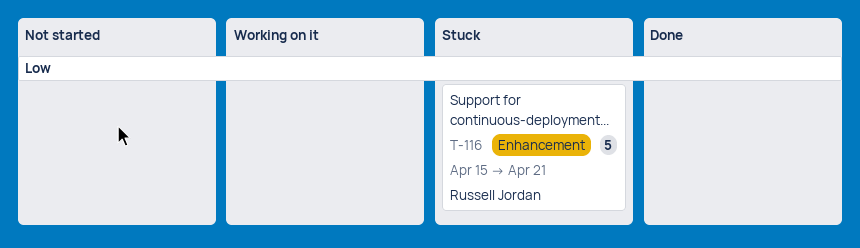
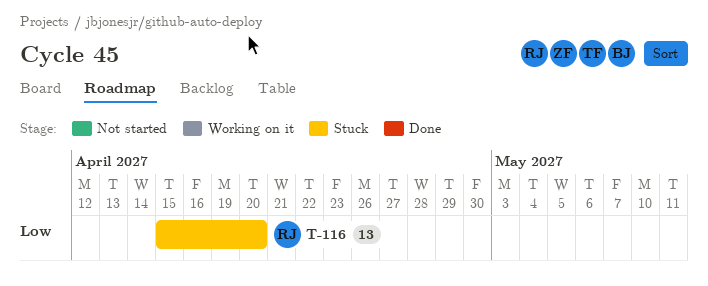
T-116, estimate: 5 -> 13
T-116, due: Apr 21 -> Apr 20

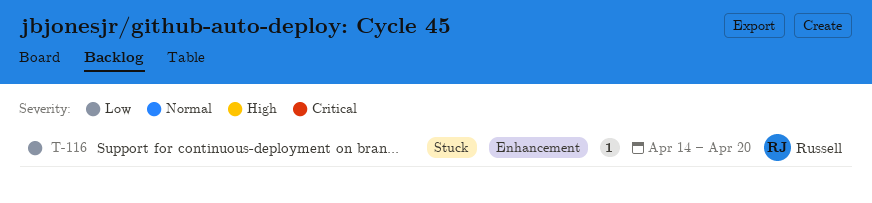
T-116, estimate: 13 -> 1
T-116, start: Apr 15 -> Apr 14

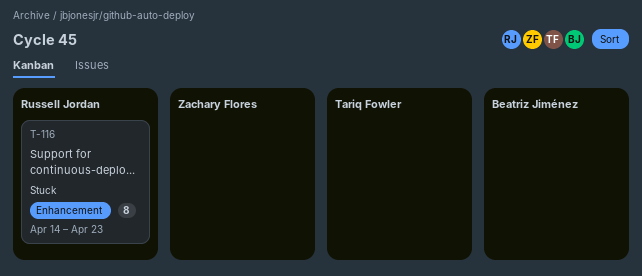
T-116, estimate: 1 -> 8
T-116, due: Apr 20 -> Apr 23

